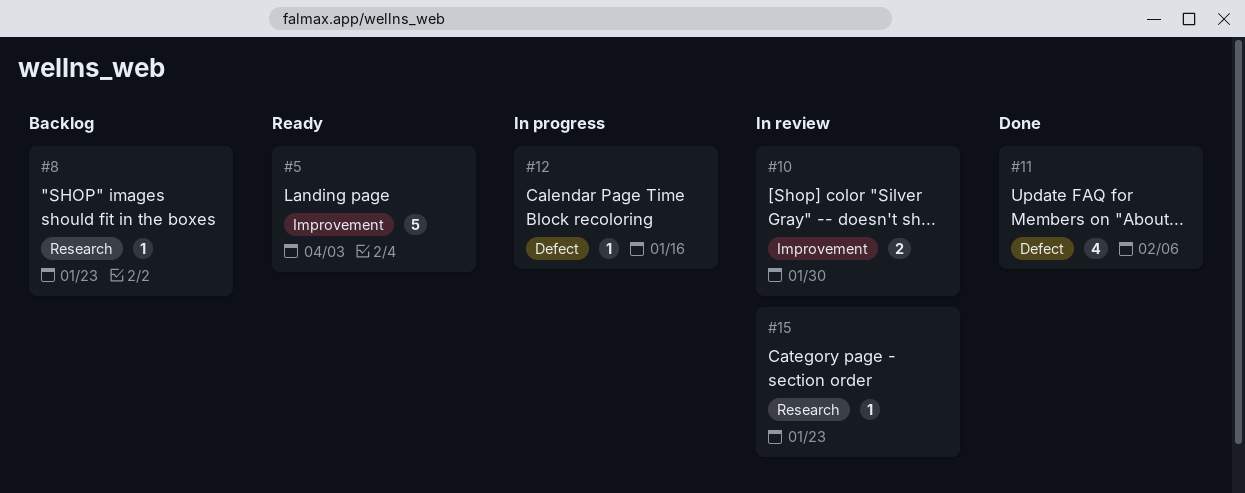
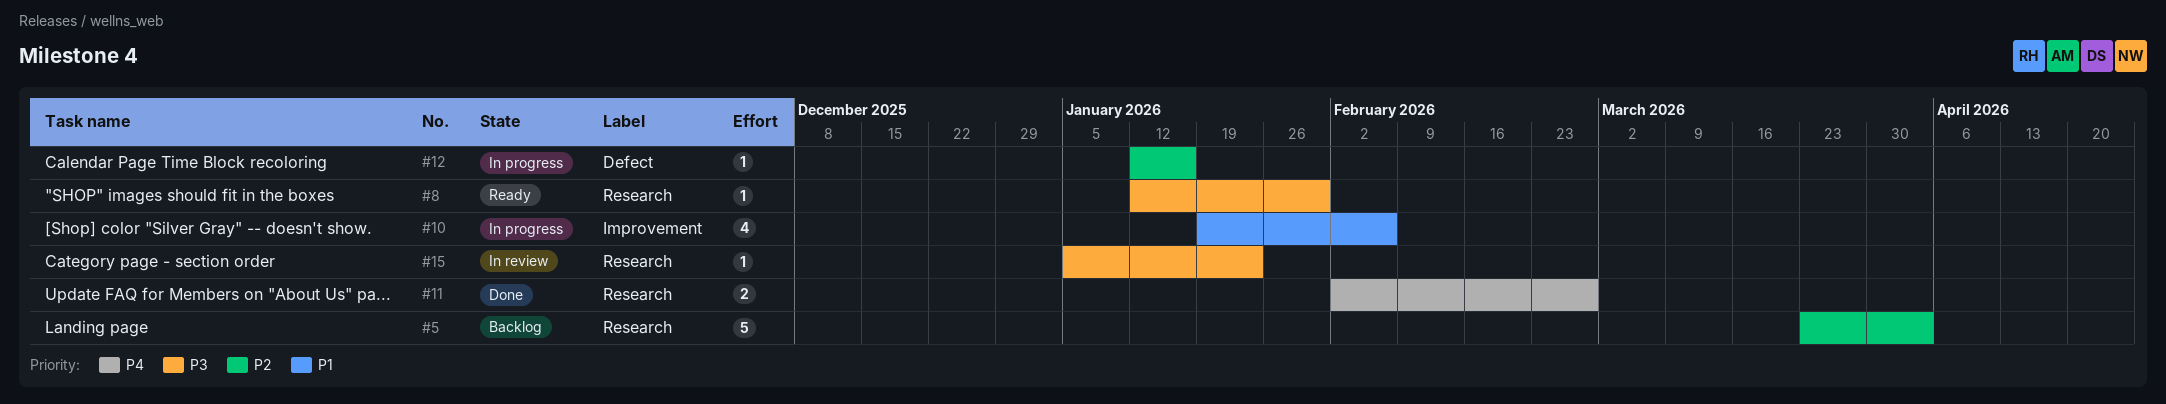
#5, status: Ready -> Backlog
#5, label: Improvement -> Research
#8, status: Backlog -> Ready
#8, due: Jan 23 -> Jan 30
#10, status: In review -> In progress
#10, estimate: 2 -> 4
#10, due: Jan 30 -> Feb 6
#11, label: Defect -> Research
#11, estimate: 4 -> 2
#11, due: Feb 6 -> Feb 27

